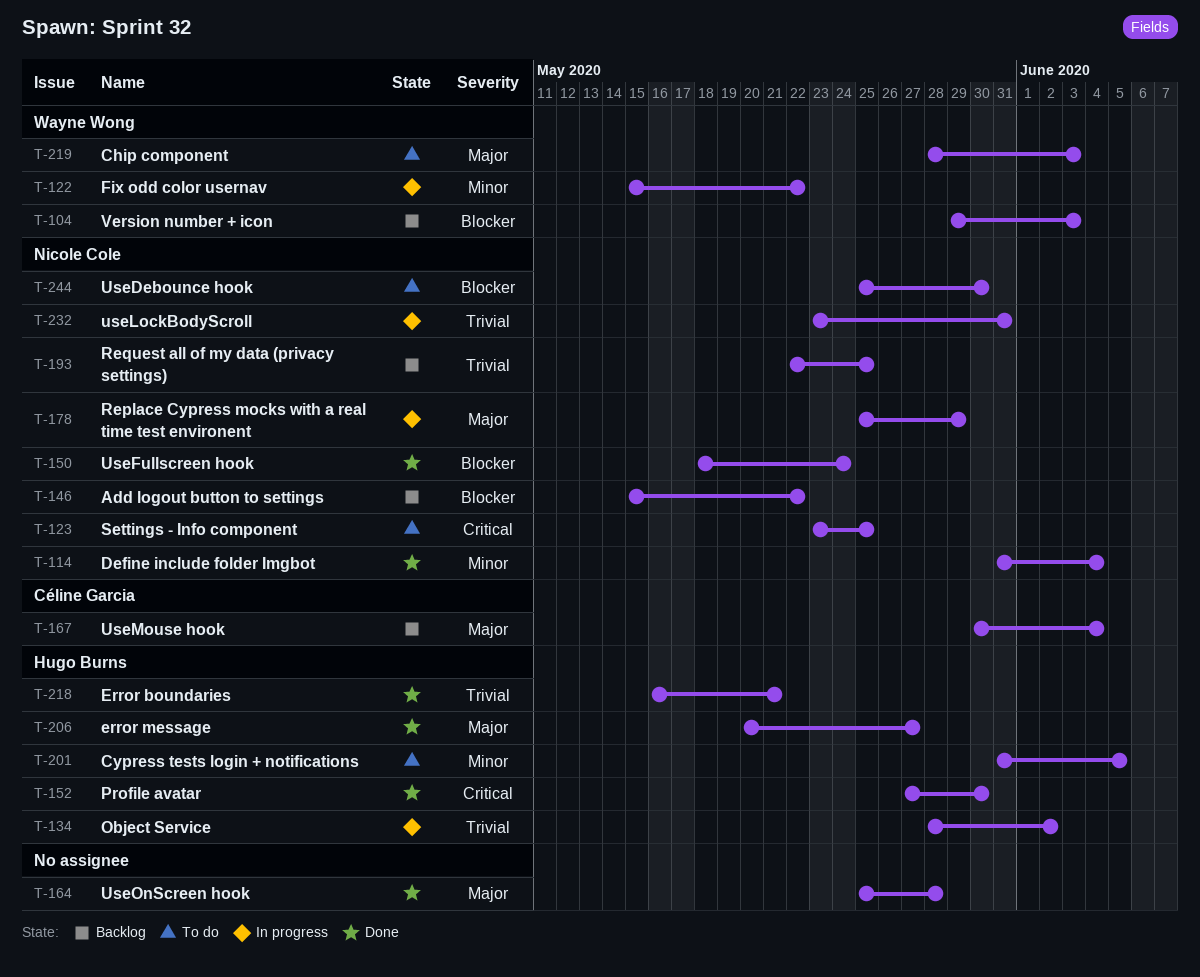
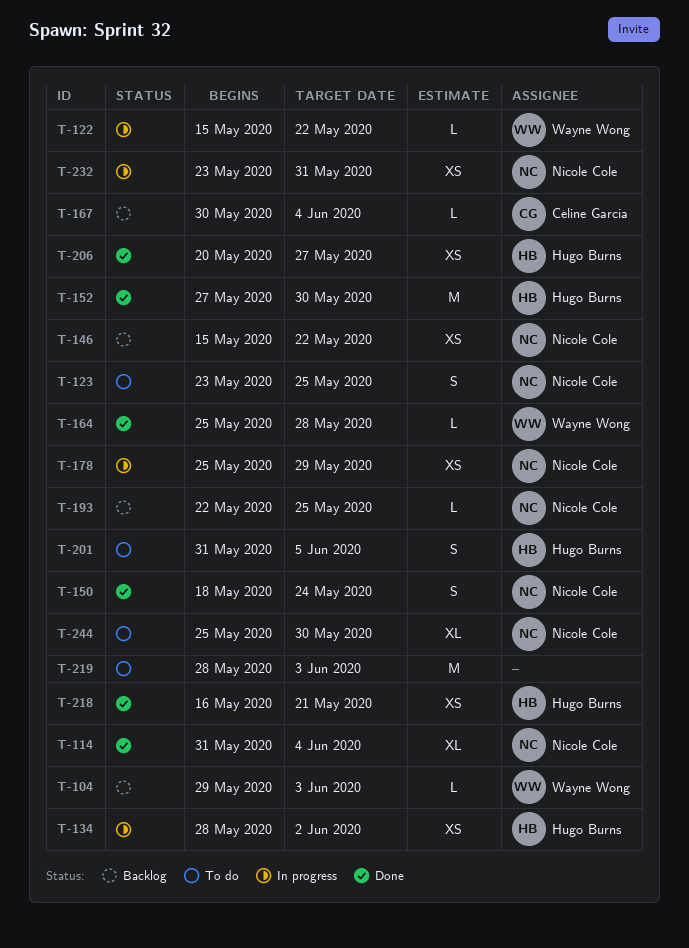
T-164, owner: none -> Wayne Wong
T-219, owner: Wayne Wong -> none

